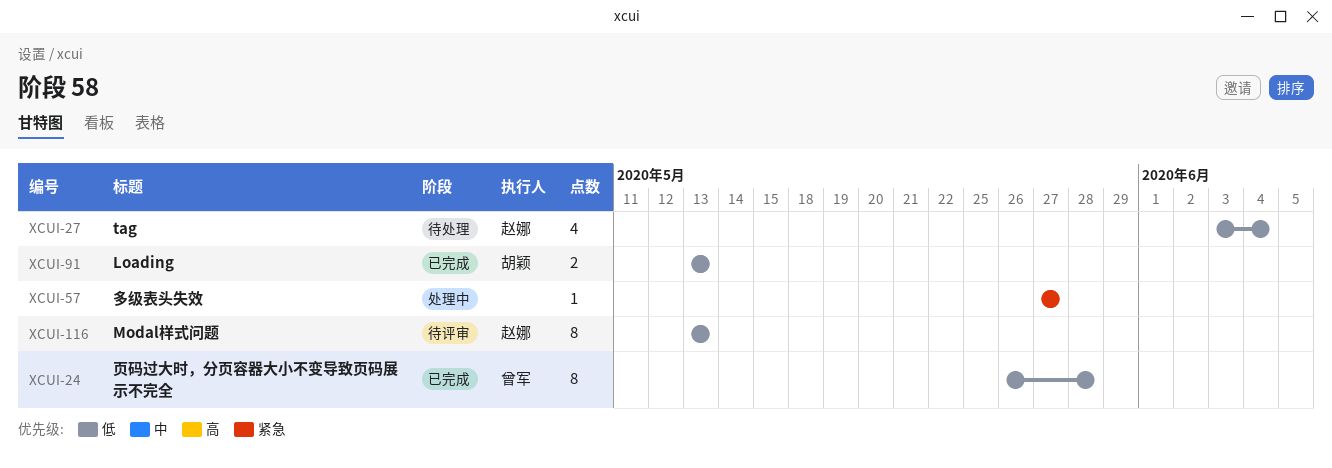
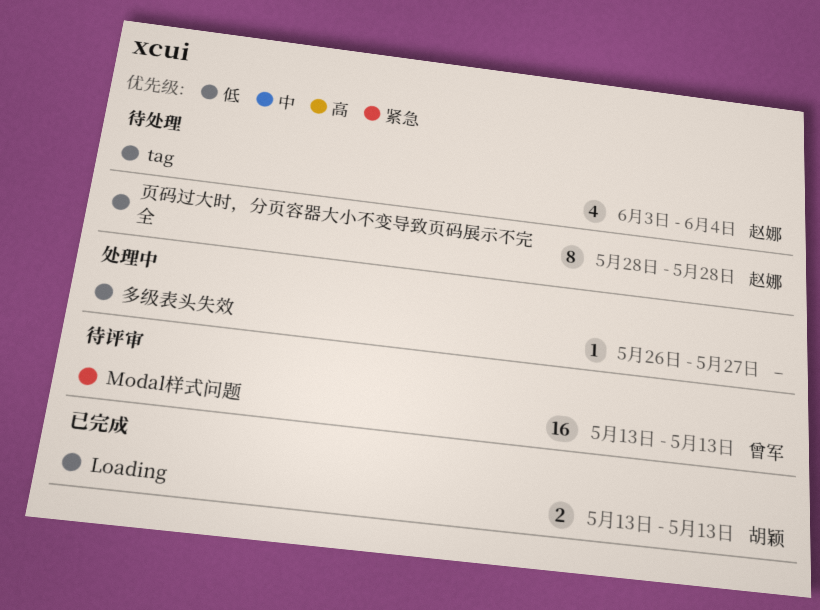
Modal样式问题, owner: 赵娜 -> 曾军
Modal样式问题, priority: 低 -> 紧急
Modal样式问题, estimate: 8 -> 16
多级表头失效, priority: 紧急 -> 低
多级表头失效, start: May 27 -> May 26
页码过大时，分页容器大小不变导致页码展示不完全, status: 已完成 -> 待处理
页码过大时，分页容器大小不变导致页码展示不完全, owner: 曾军 -> 赵娜
页码过大时，分页容器大小不变导致页码展示不完全, start: May 26 -> May 28

